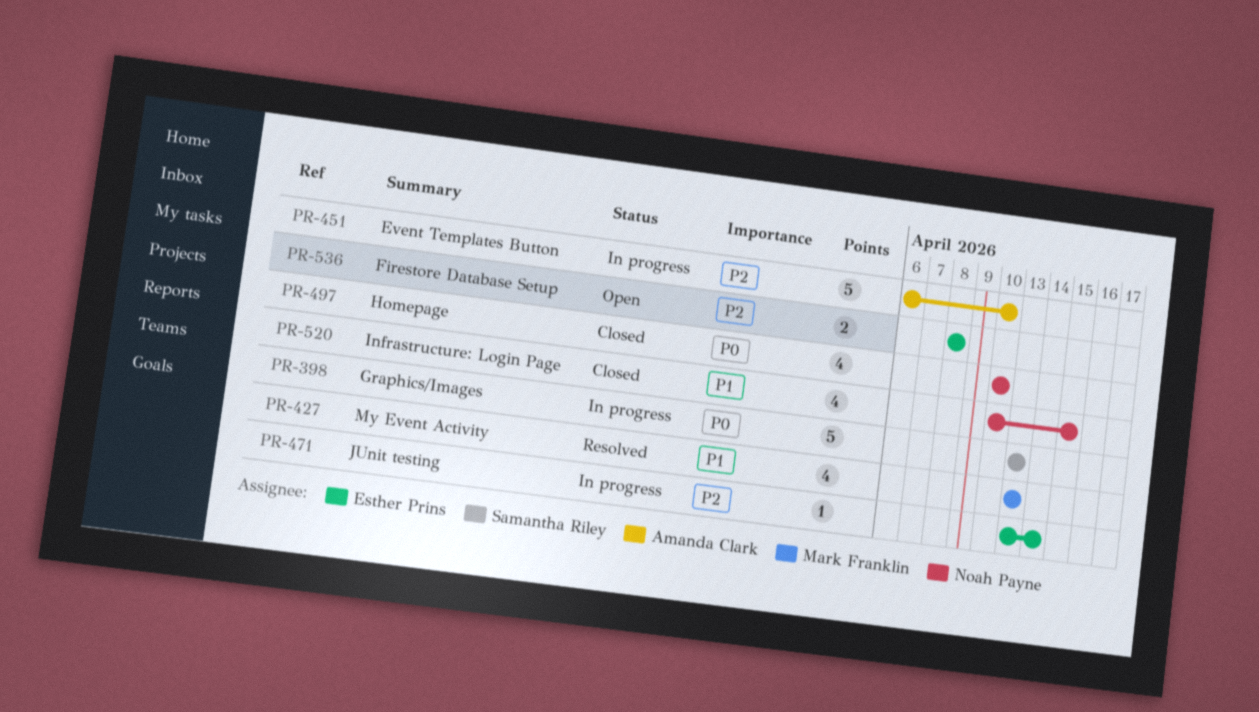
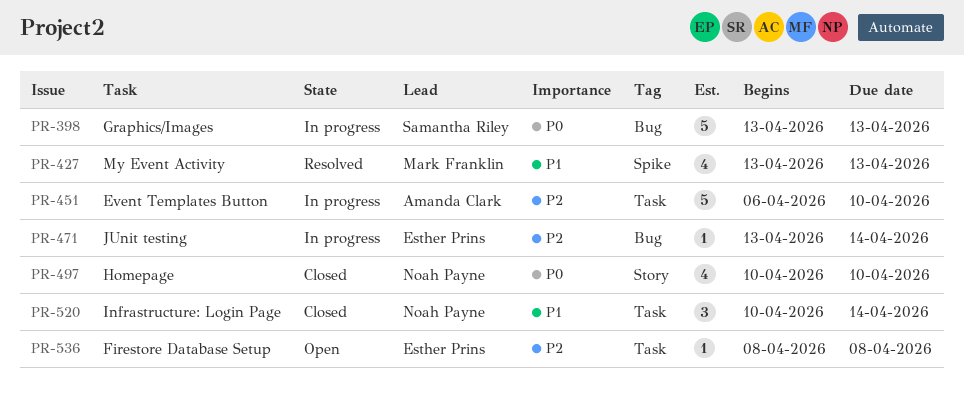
PR-520, estimate: 4 -> 3
PR-520, due: Apr 15 -> Apr 14
PR-536, estimate: 2 -> 1

